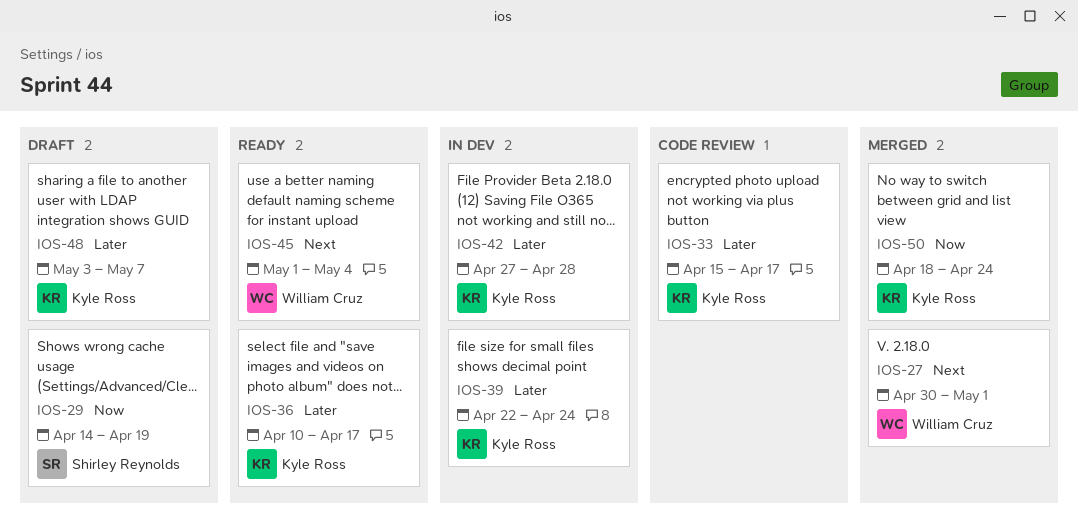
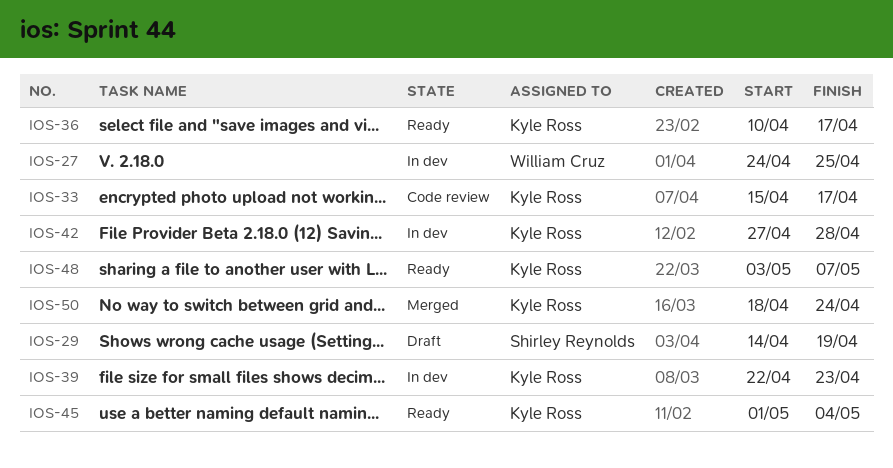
IOS-27, status: Merged -> In dev
IOS-27, start: Apr 30 -> Apr 24
IOS-27, due: May 1 -> Apr 25
IOS-39, due: Apr 24 -> Apr 23
IOS-45, owner: William Cruz -> Kyle Ross
IOS-48, status: Draft -> Ready

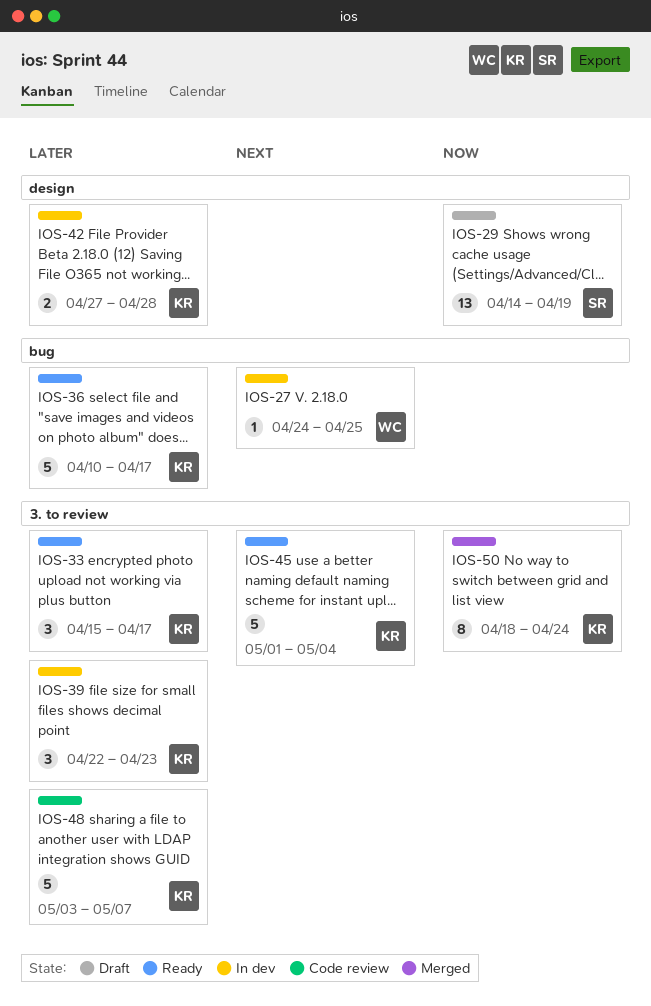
IOS-33, status: Code review -> Ready
IOS-48, status: Ready -> Code review

